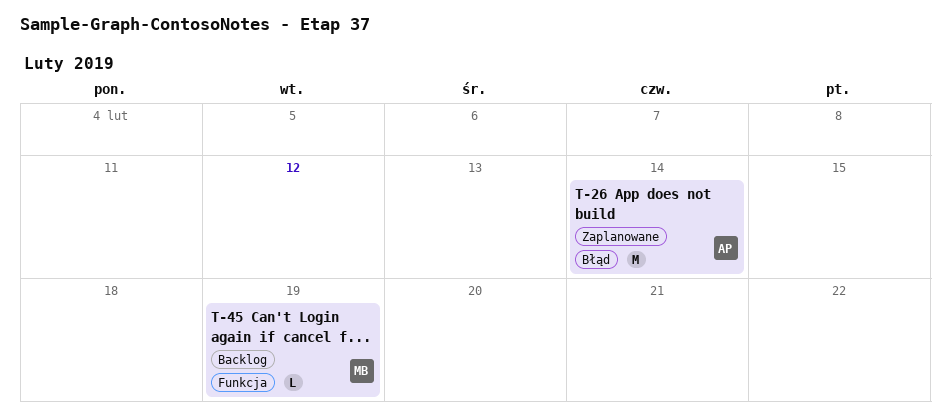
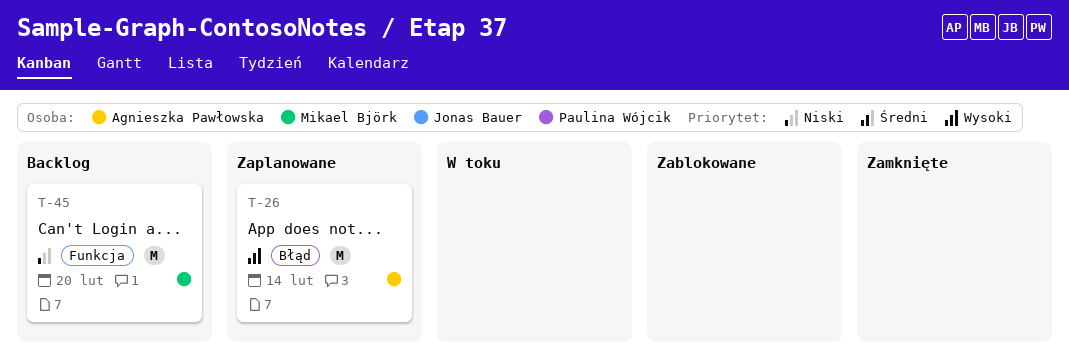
T-45, estimate: L -> M
T-45, due: Feb 19 -> Feb 20

